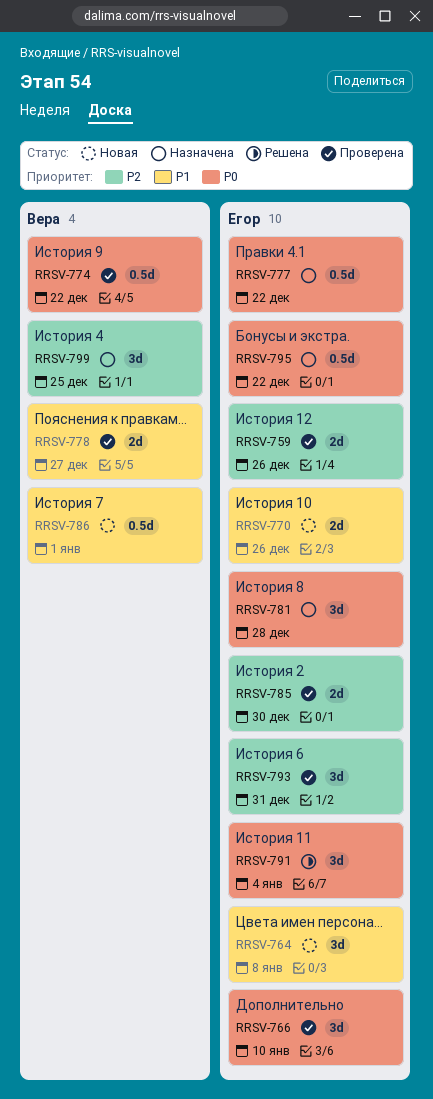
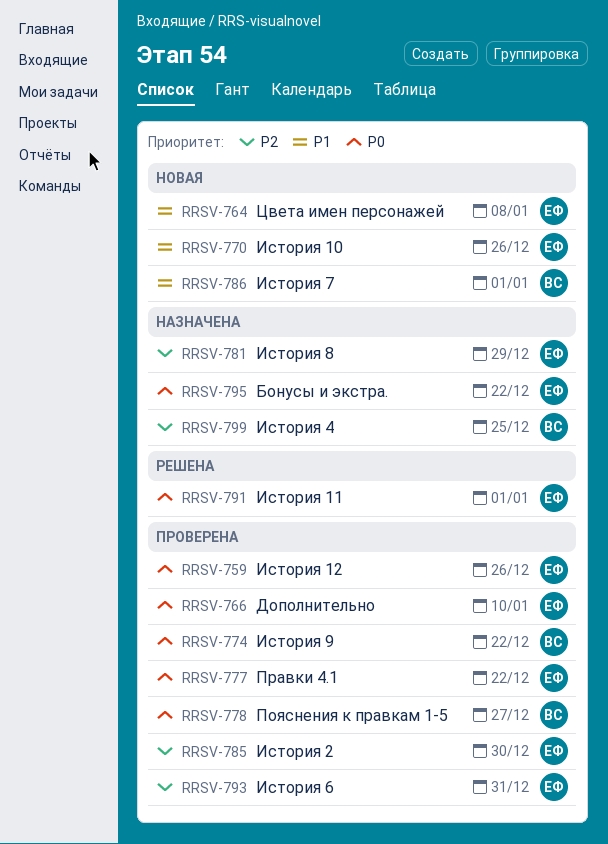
RRSV-759, priority: P2 -> P0
RRSV-777, status: Назначена -> Проверена
RRSV-778, priority: P1 -> P0
RRSV-781, priority: P0 -> P2
RRSV-781, due: Dec 28 -> Dec 29
RRSV-791, due: Jan 4 -> Jan 1

